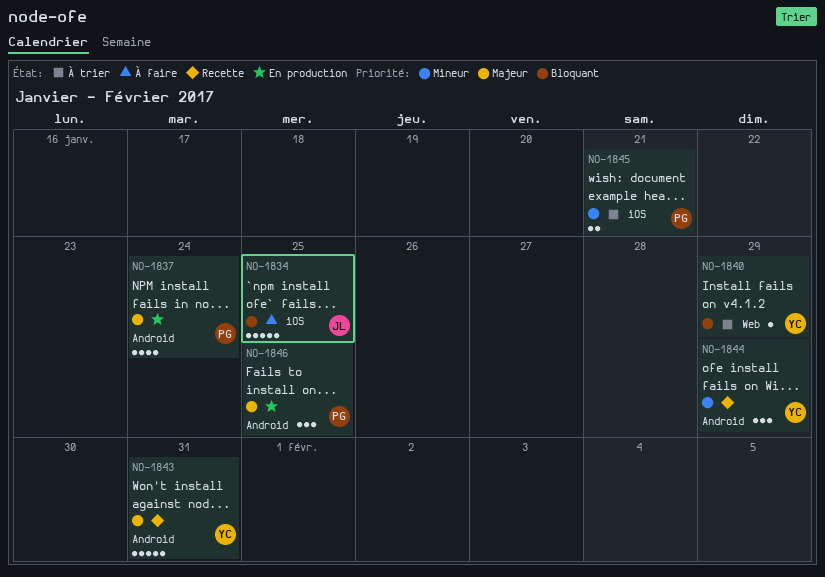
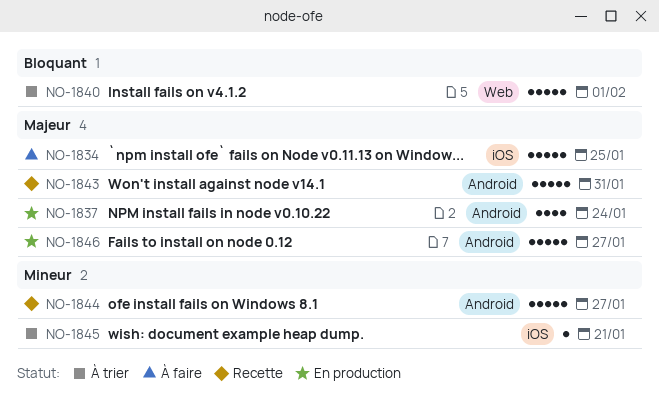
NO-1834, priority: Bloquant -> Majeur
NO-1840, estimate: 1 -> 5
NO-1840, due: Jan 29 -> Feb 1
NO-1844, estimate: 3 -> 5
NO-1844, due: Jan 29 -> Jan 27
NO-1845, estimate: 2 -> 1
NO-1846, estimate: 3 -> 5
NO-1846, due: Jan 25 -> Jan 27

